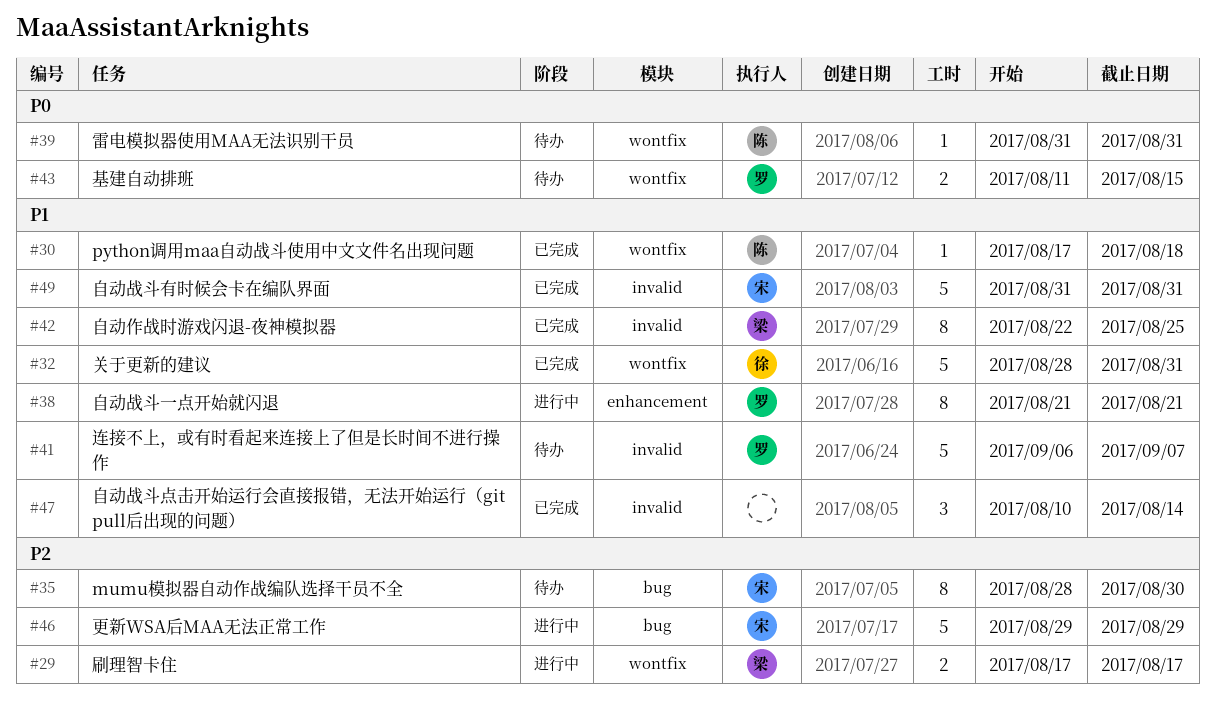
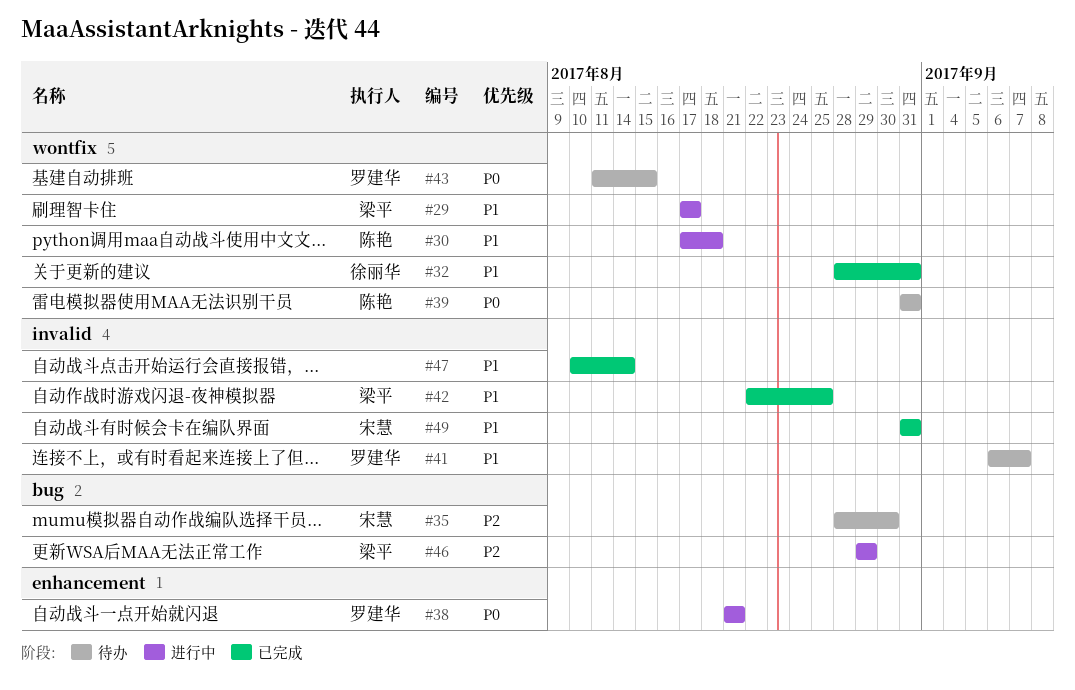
#29, priority: P2 -> P1
#30, status: 已完成 -> 进行中
#38, priority: P1 -> P0
#46, owner: 宋慧 -> 梁平

